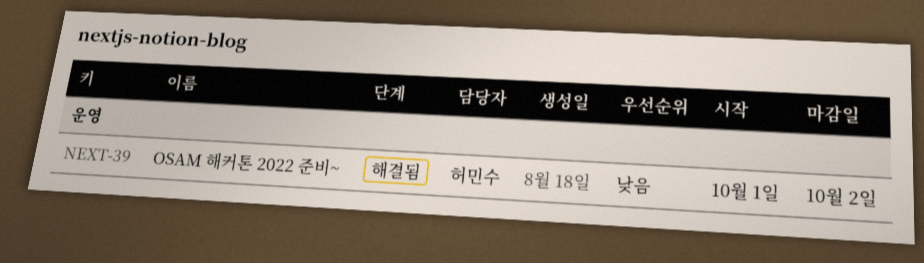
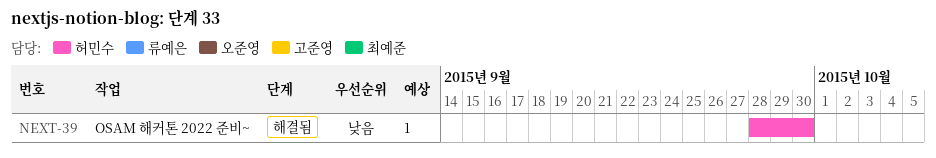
NEXT-39, start: Oct 1 -> Sep 28
NEXT-39, due: Oct 2 -> Sep 30

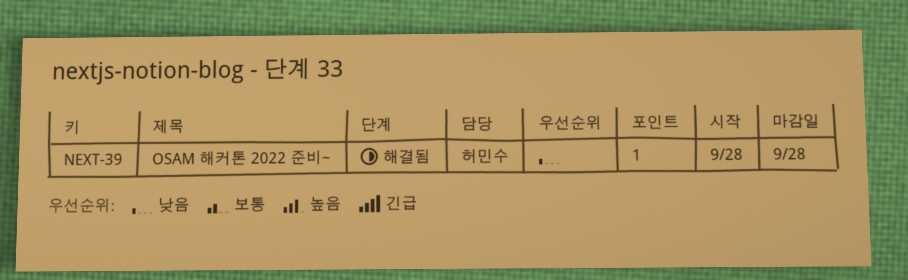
NEXT-39, due: Sep 30 -> Sep 28

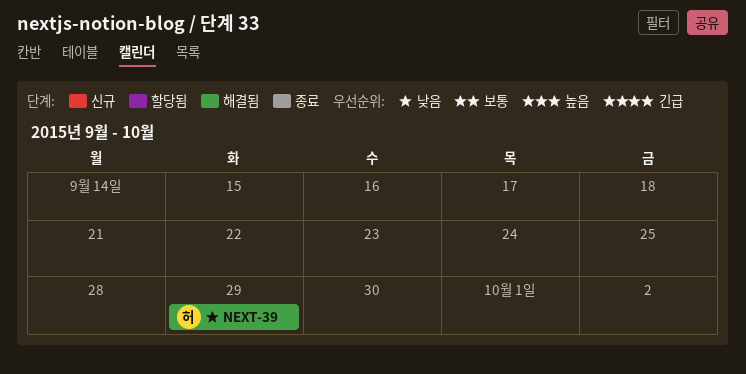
NEXT-39, start: Sep 28 -> Sep 29
NEXT-39, due: Sep 28 -> Sep 29

